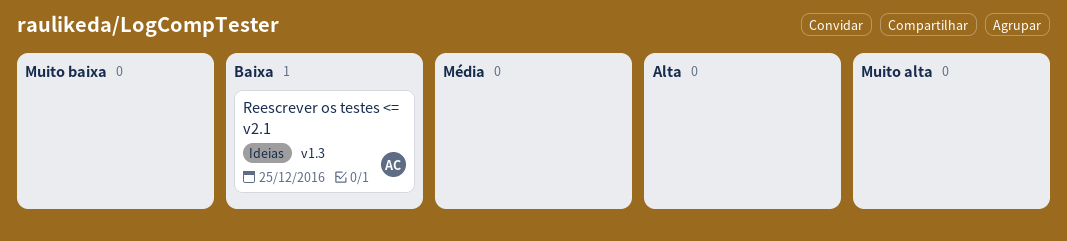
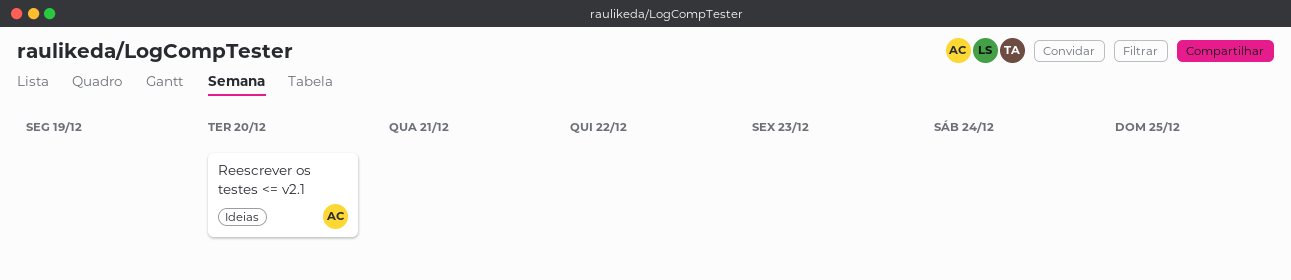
Reescrever os testes <= v2.1, due: Dec 25 -> Dec 20

